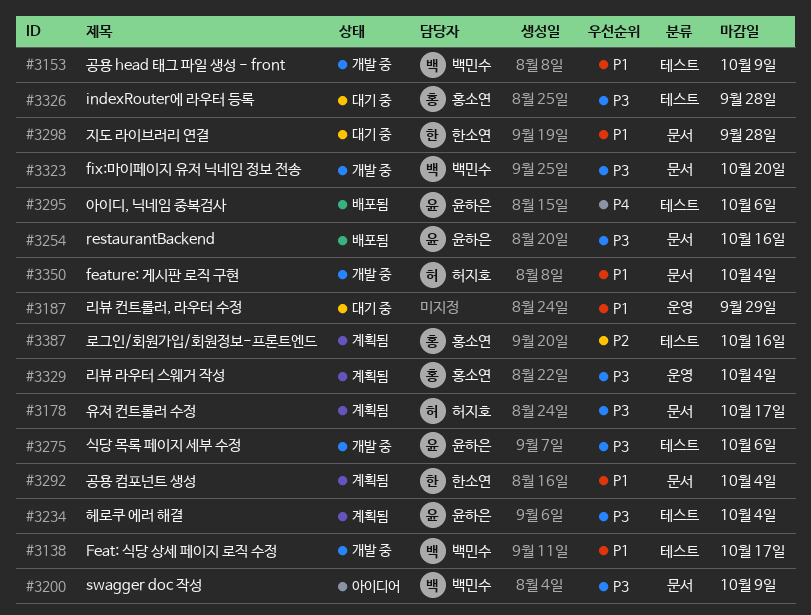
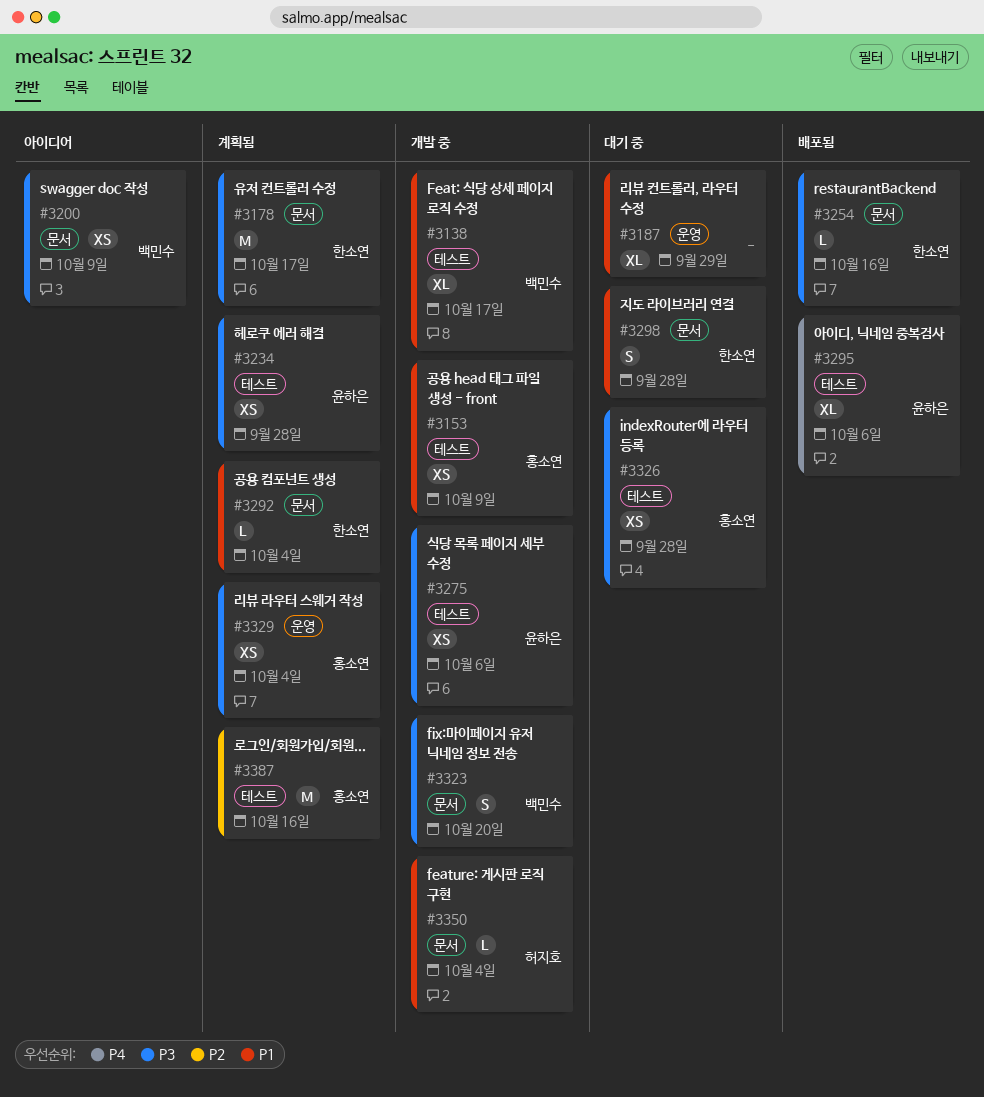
#3153, owner: 백민수 -> 홍소연
#3178, owner: 허지호 -> 한소연
#3234, due: Oct 4 -> Sep 28
#3254, owner: 윤하은 -> 한소연

